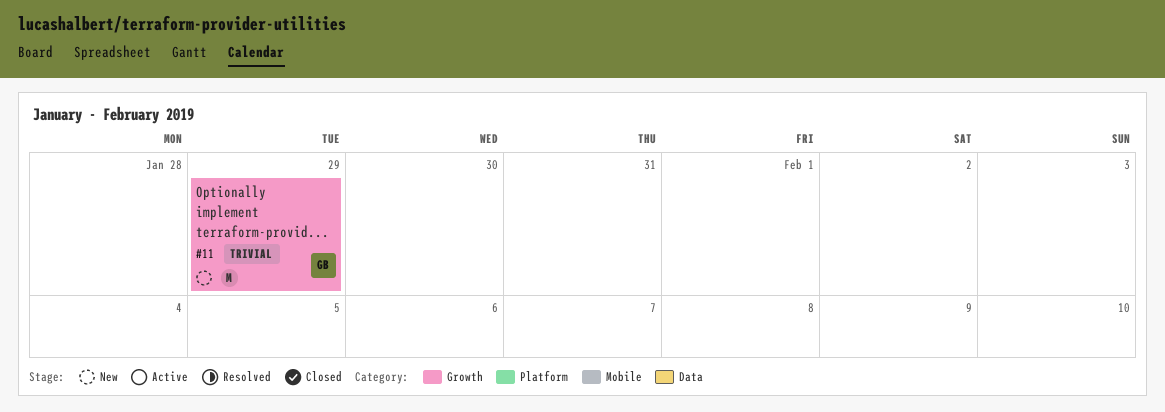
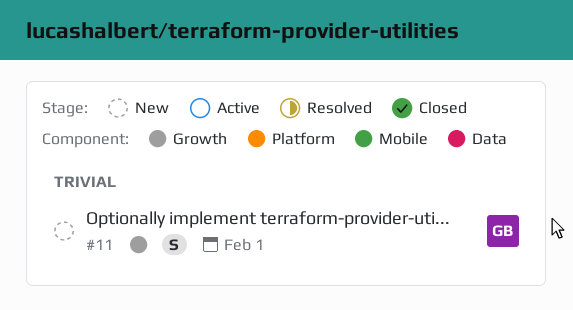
#11, estimate: M -> S
#11, due: Jan 29 -> Feb 1

